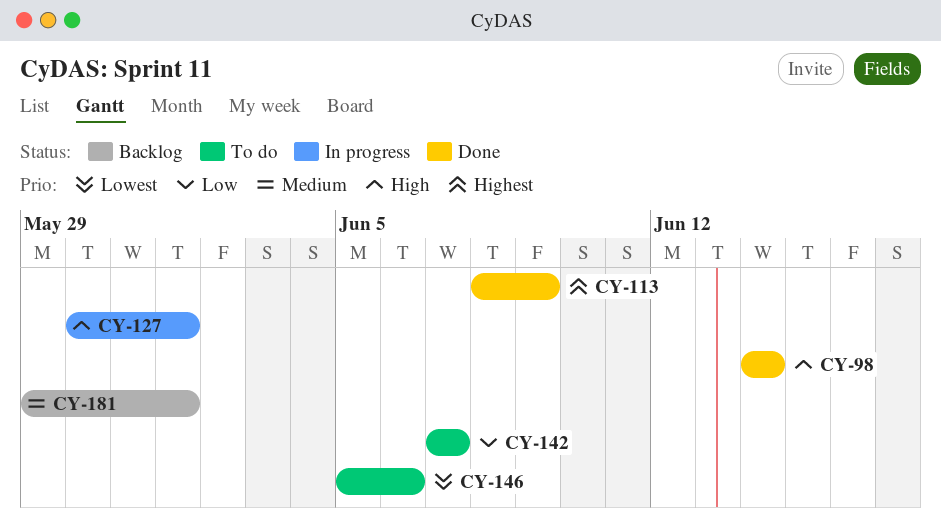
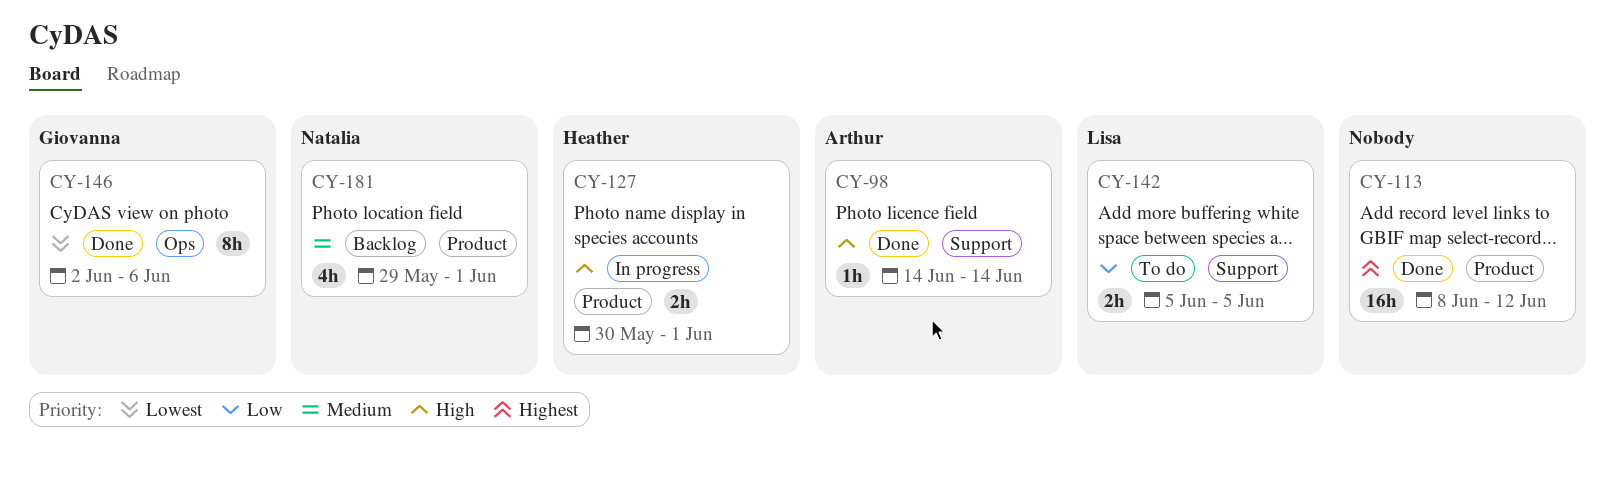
CY-113, due: Jun 9 -> Jun 12
CY-142, start: Jun 7 -> Jun 5
CY-142, due: Jun 7 -> Jun 5
CY-146, status: To do -> Done
CY-146, start: Jun 5 -> Jun 2

